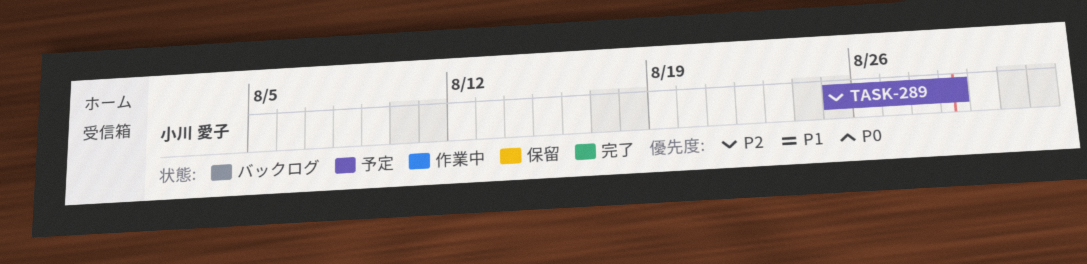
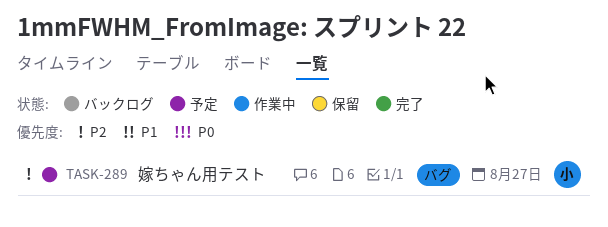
TASK-289, due: Aug 29 -> Aug 27

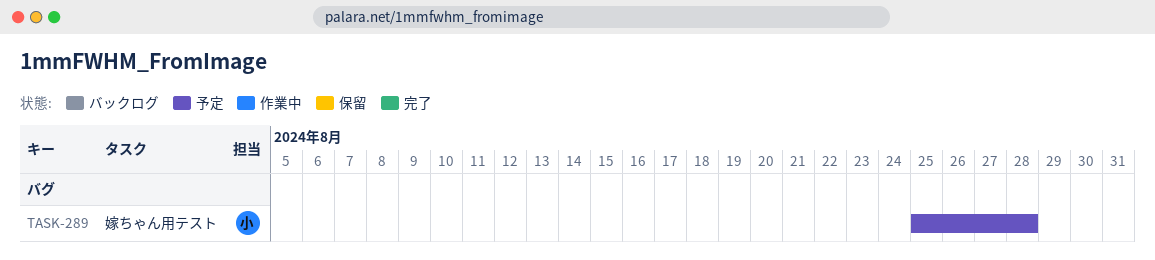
TASK-289, due: Aug 27 -> Aug 28

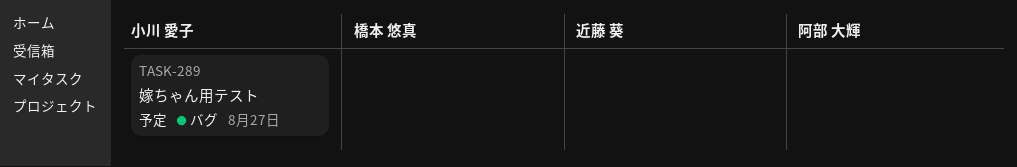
TASK-289, due: Aug 28 -> Aug 27

